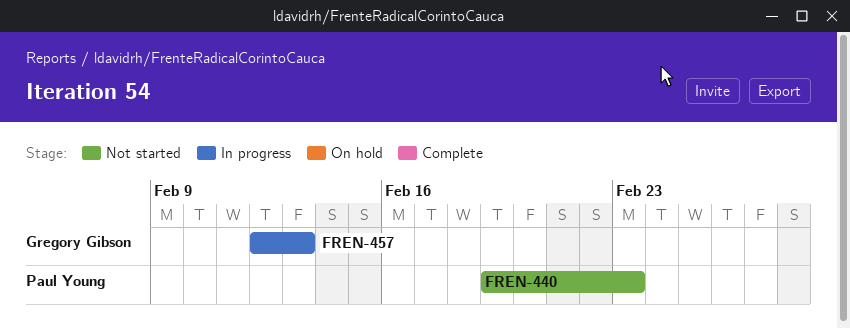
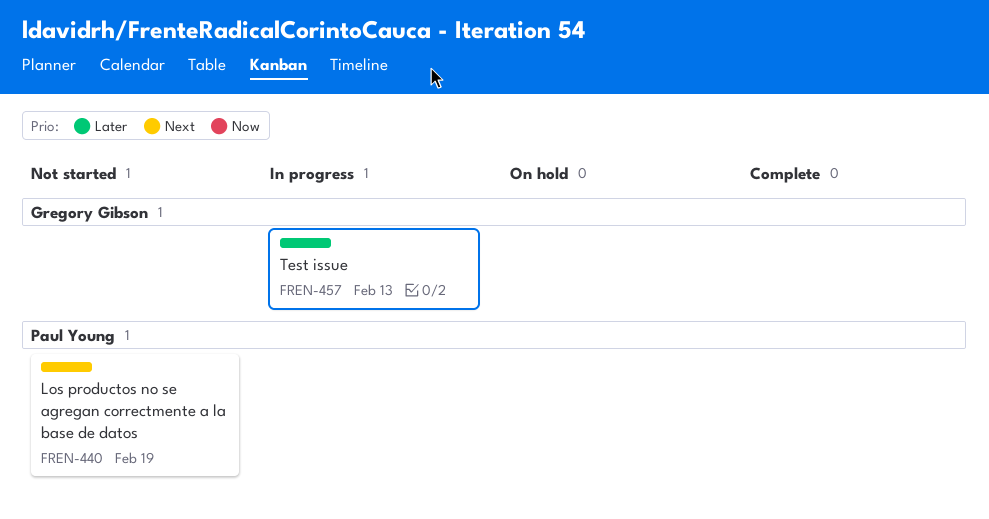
FREN-440, due: Feb 23 -> Feb 19

